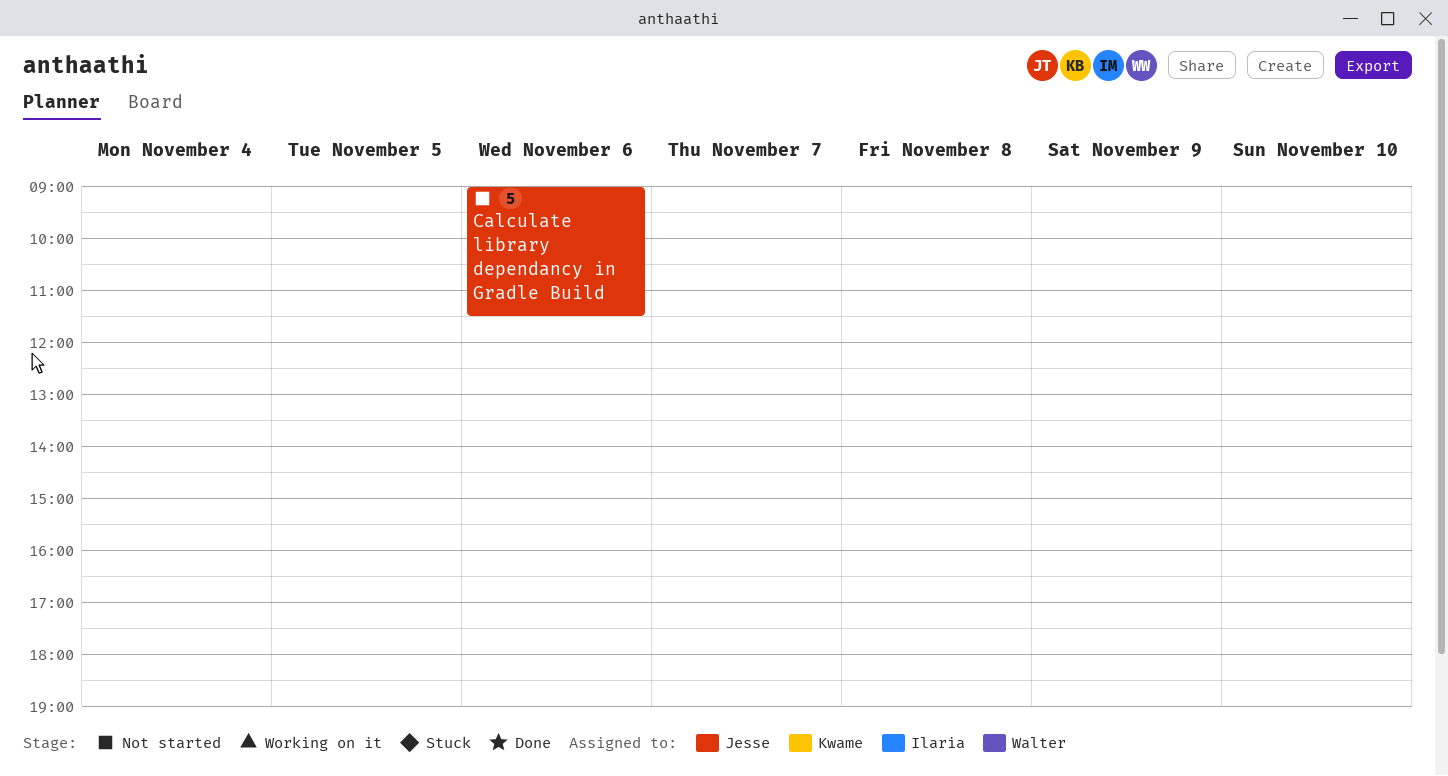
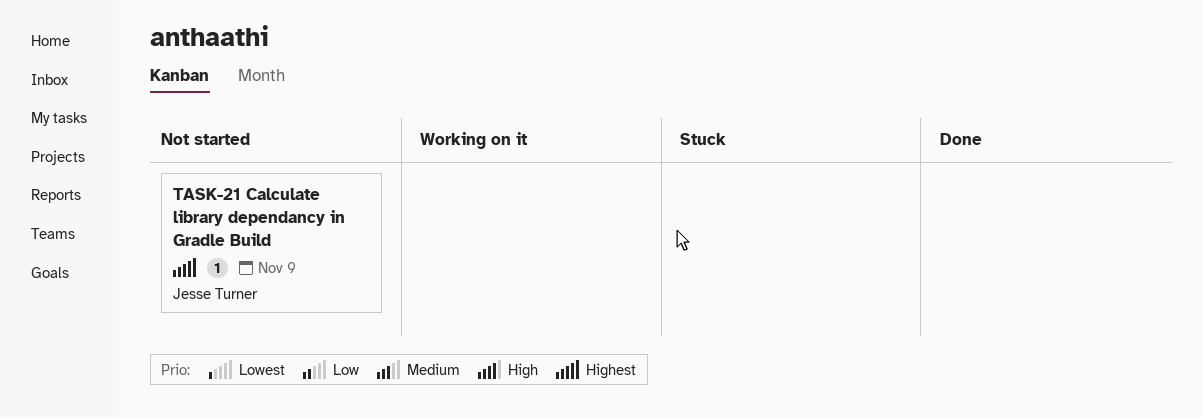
Calculate library dependancy in Gradle Build, estimate: 5 -> 1
Calculate library dependancy in Gradle Build, day: Nov 6 -> Nov 9

